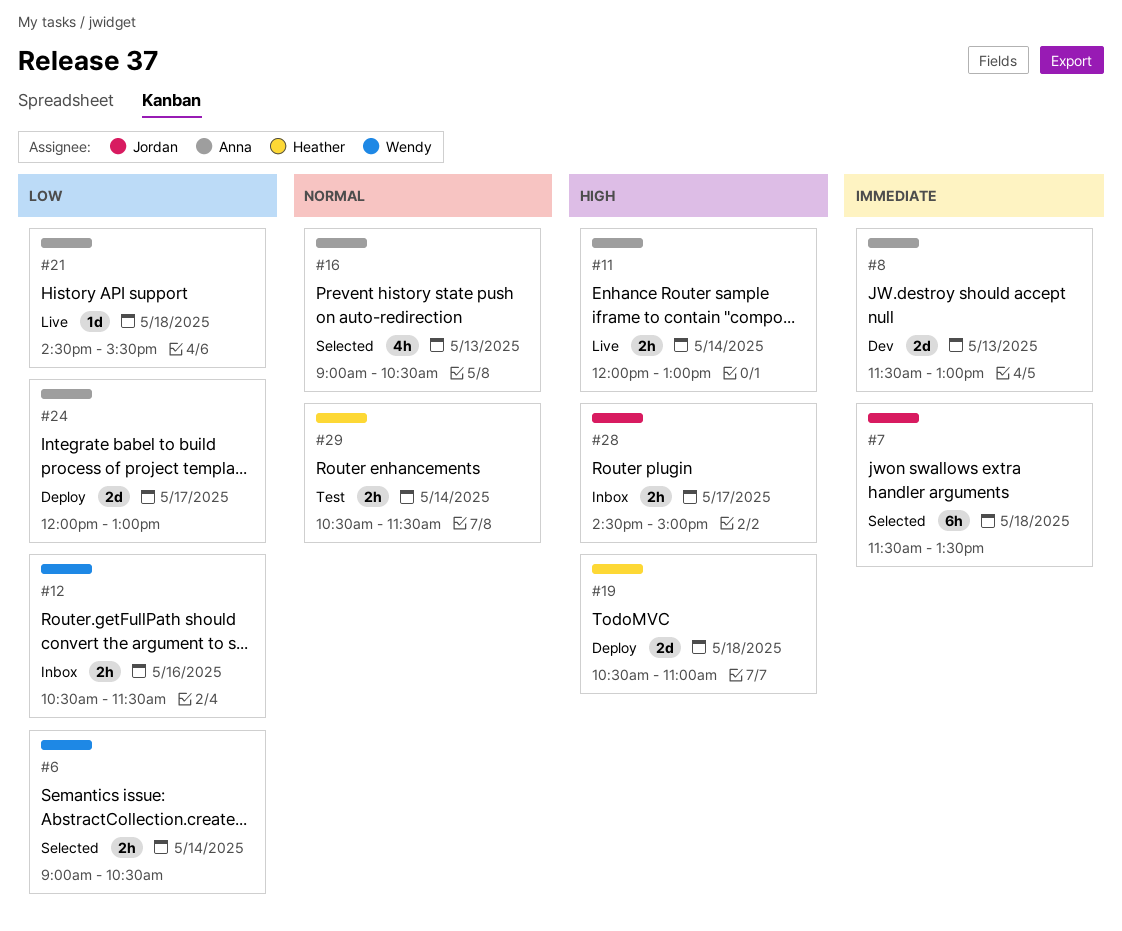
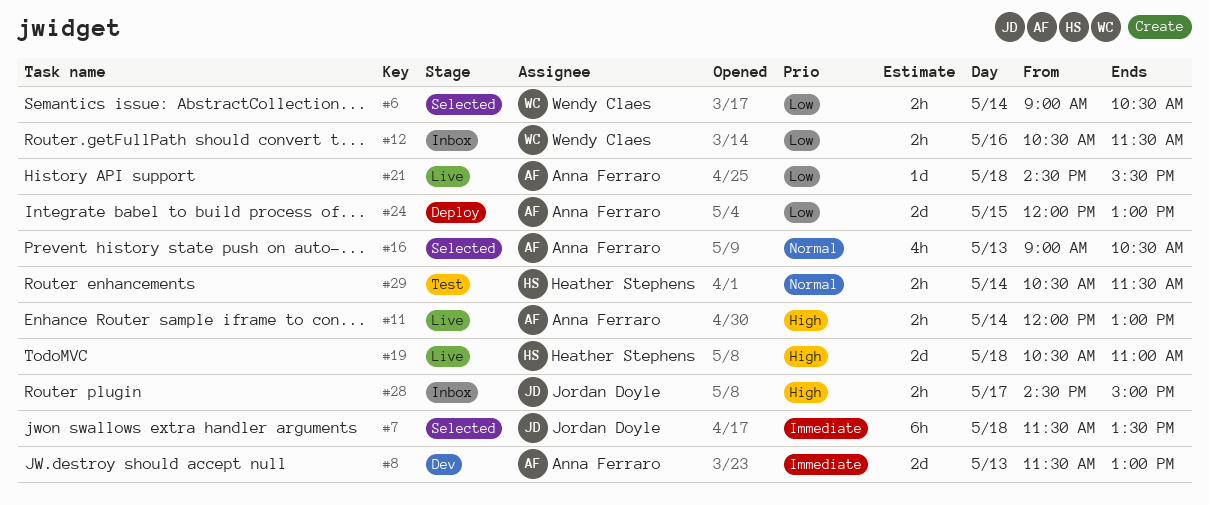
#19, status: Deploy -> Live
#24, day: May 17 -> May 15

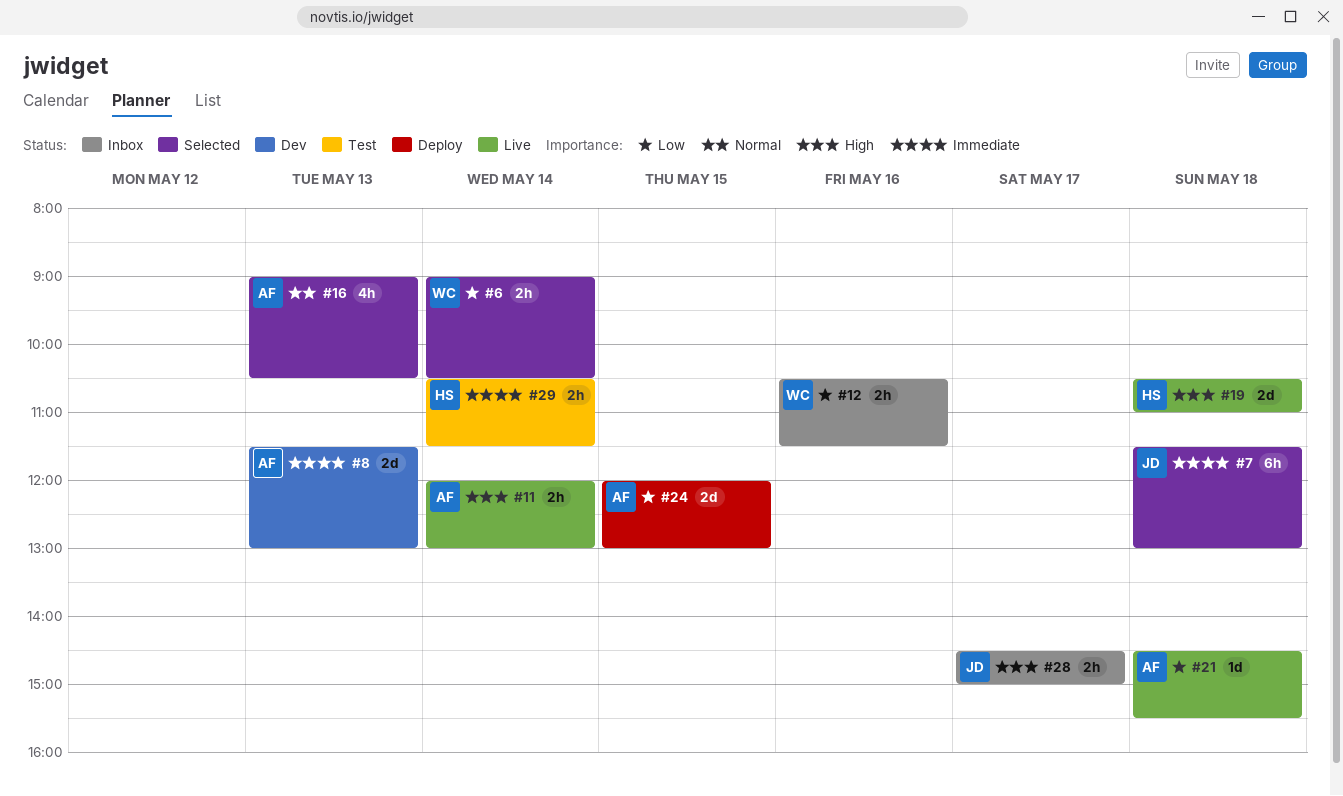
#7, ends: 13:30 -> 13:00
#29, priority: Normal -> Immediate

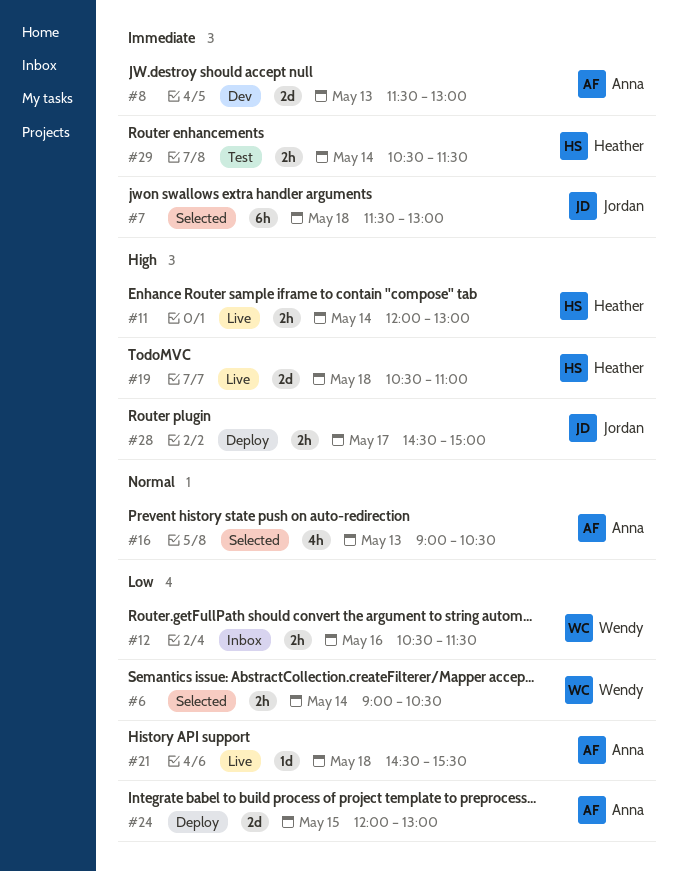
#11, owner: Anna -> Heather
#28, status: Inbox -> Deploy

